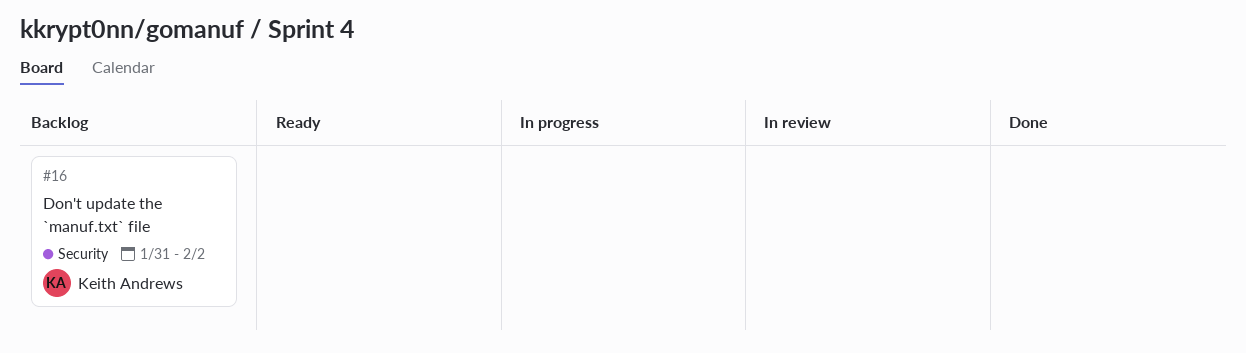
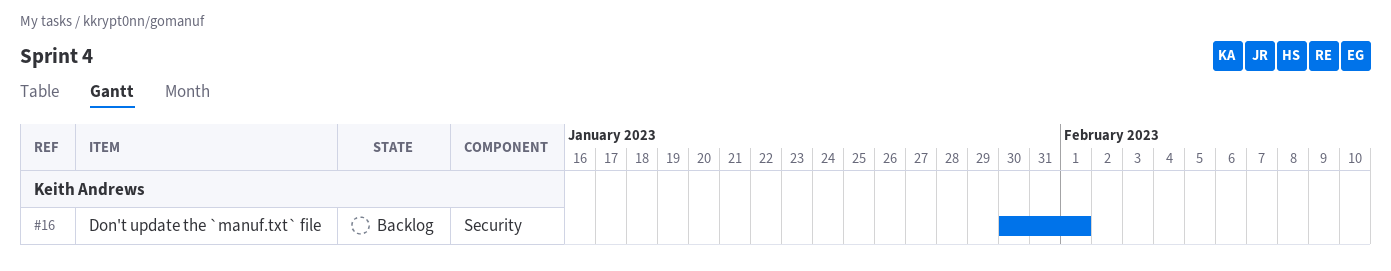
#16, start: Jan 31 -> Jan 30
#16, due: Feb 2 -> Feb 1

